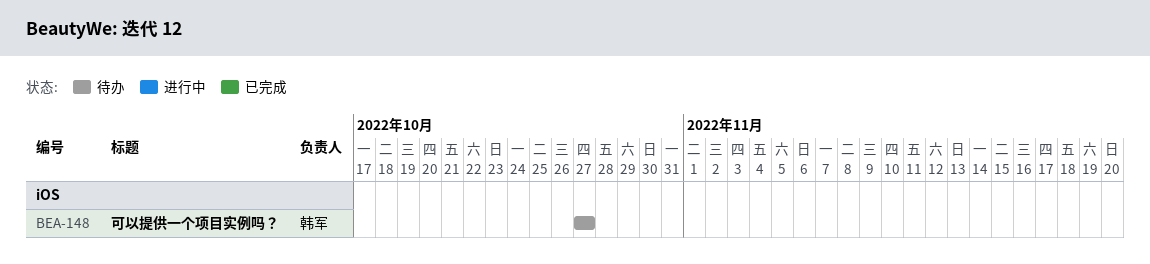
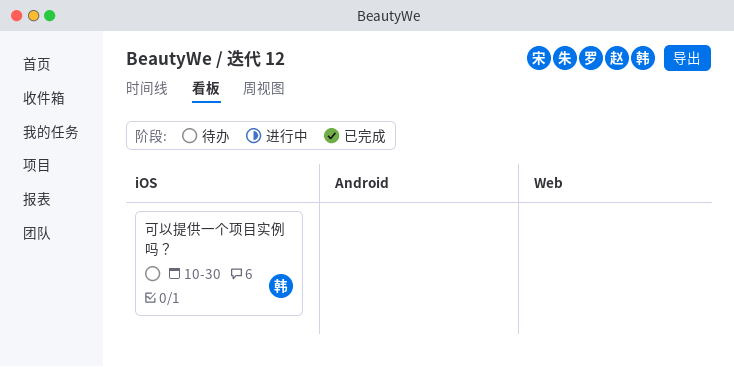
可以提供一个项目实例吗？, due: Oct 27 -> Oct 30

